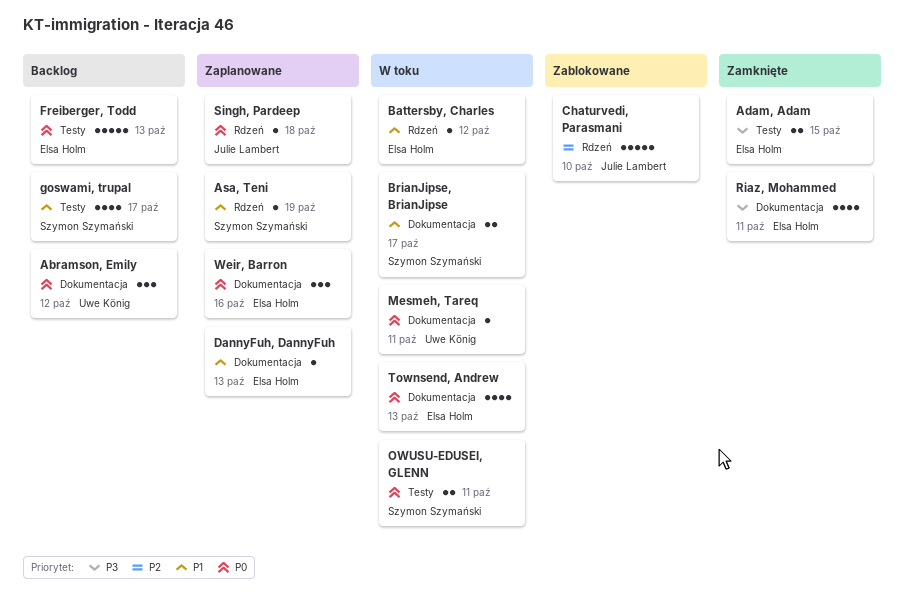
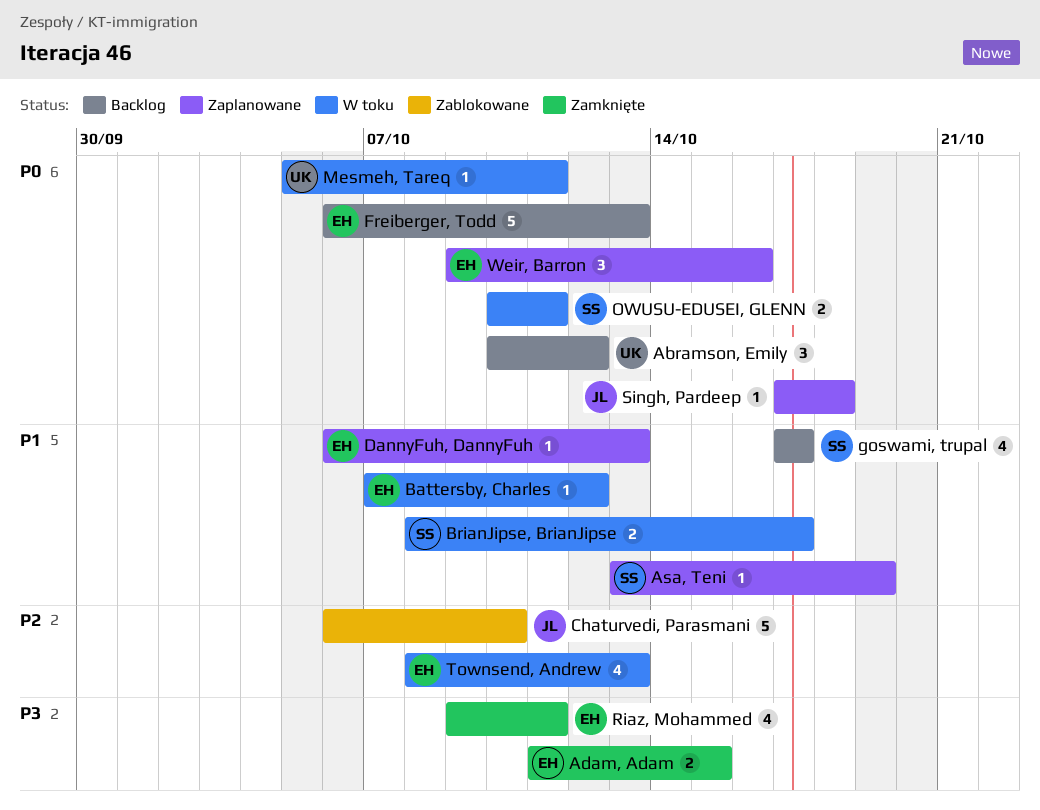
Townsend, Andrew, priority: P0 -> P2

